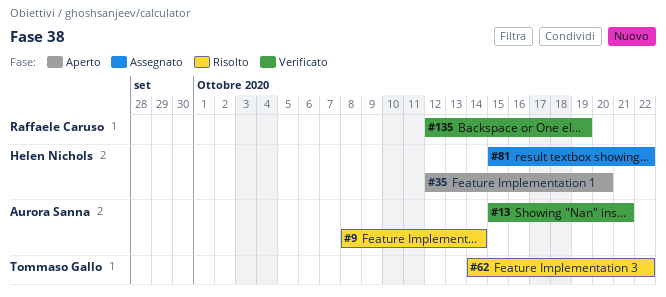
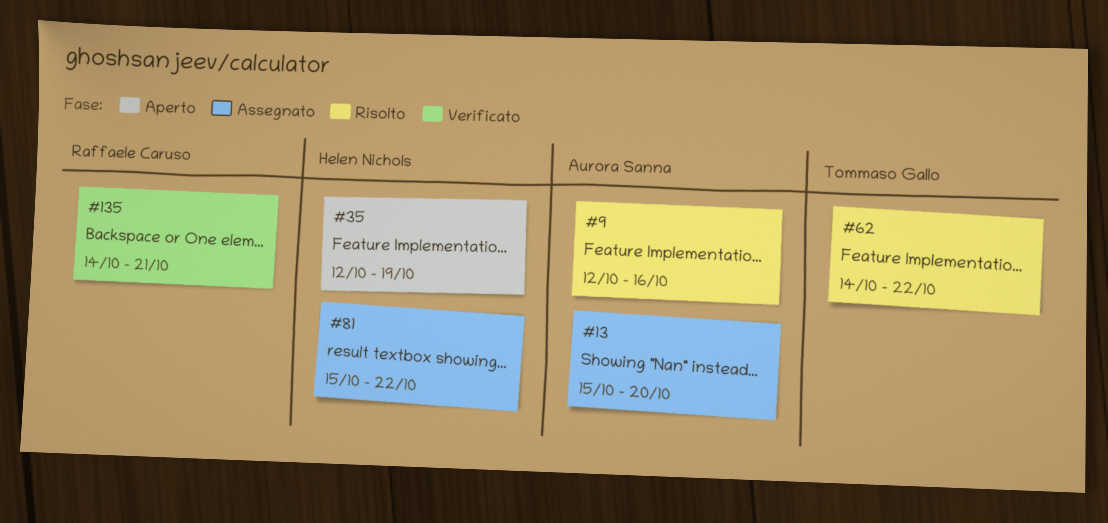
#9, start: Oct 8 -> Oct 12
#9, due: Oct 14 -> Oct 16
#13, status: Verificato -> Assegnato
#13, due: Oct 21 -> Oct 20
#35, due: Oct 20 -> Oct 19
#135, start: Oct 12 -> Oct 14
#135, due: Oct 19 -> Oct 21

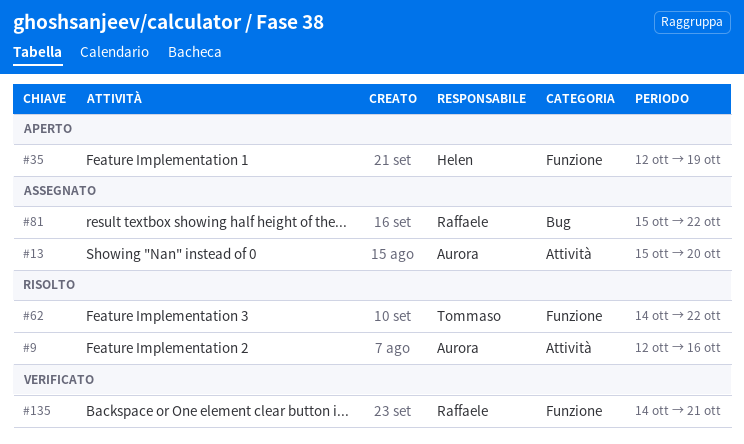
#81, owner: Helen Nichols -> Raffaele Caruso

